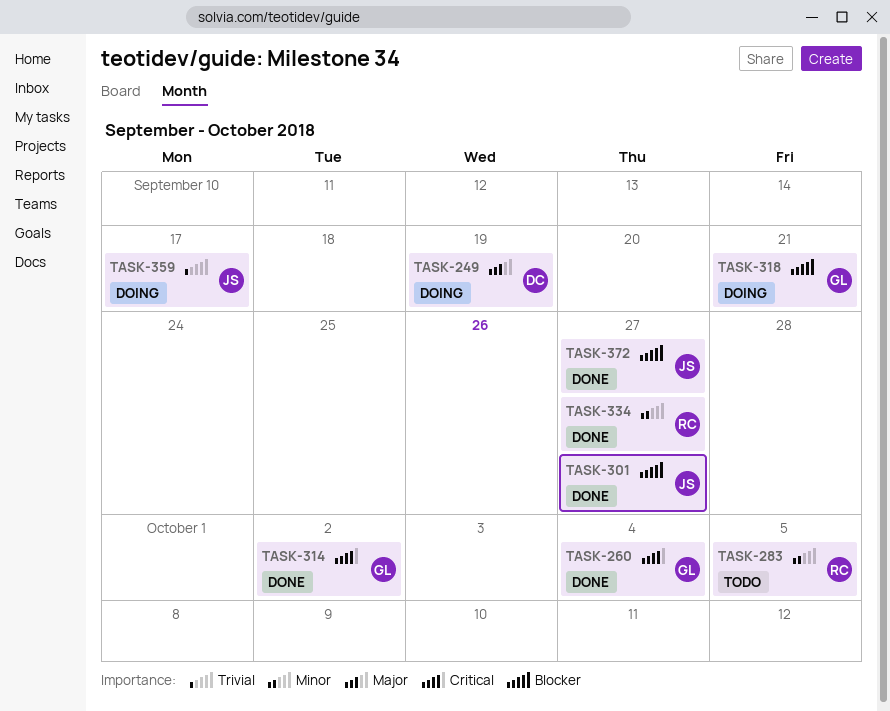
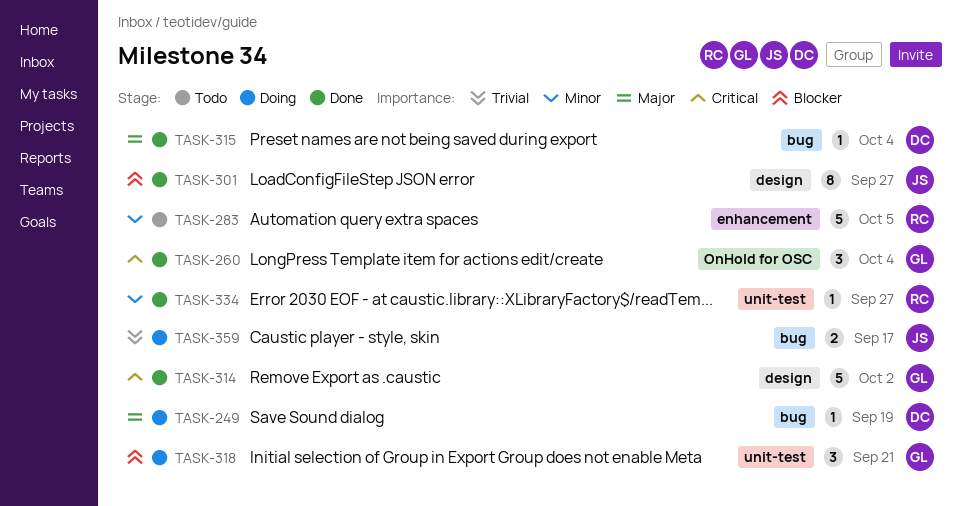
TASK-315: none -> present
TASK-372: present -> none

